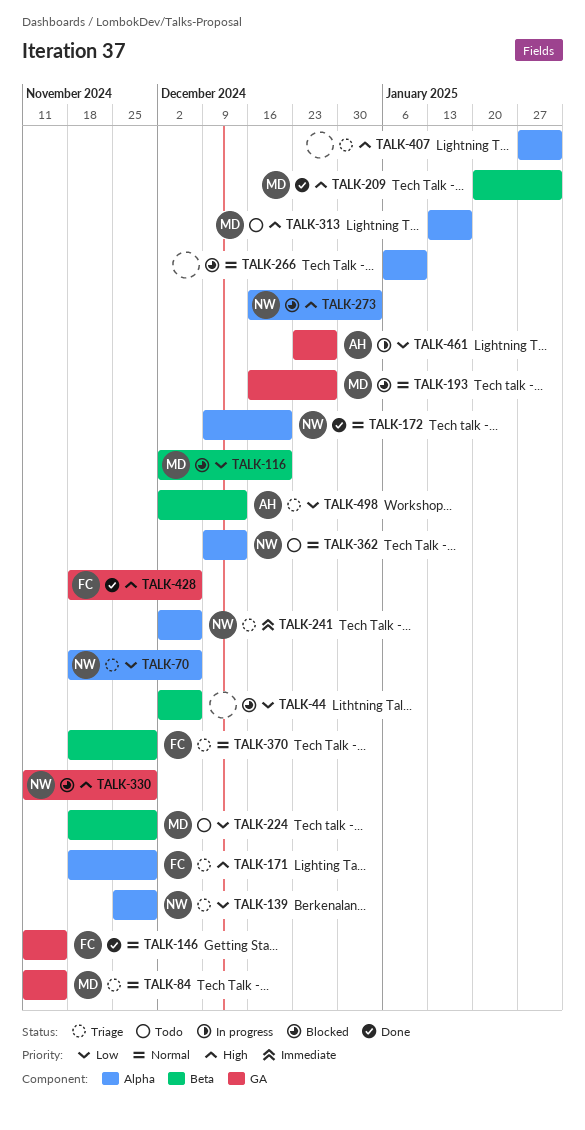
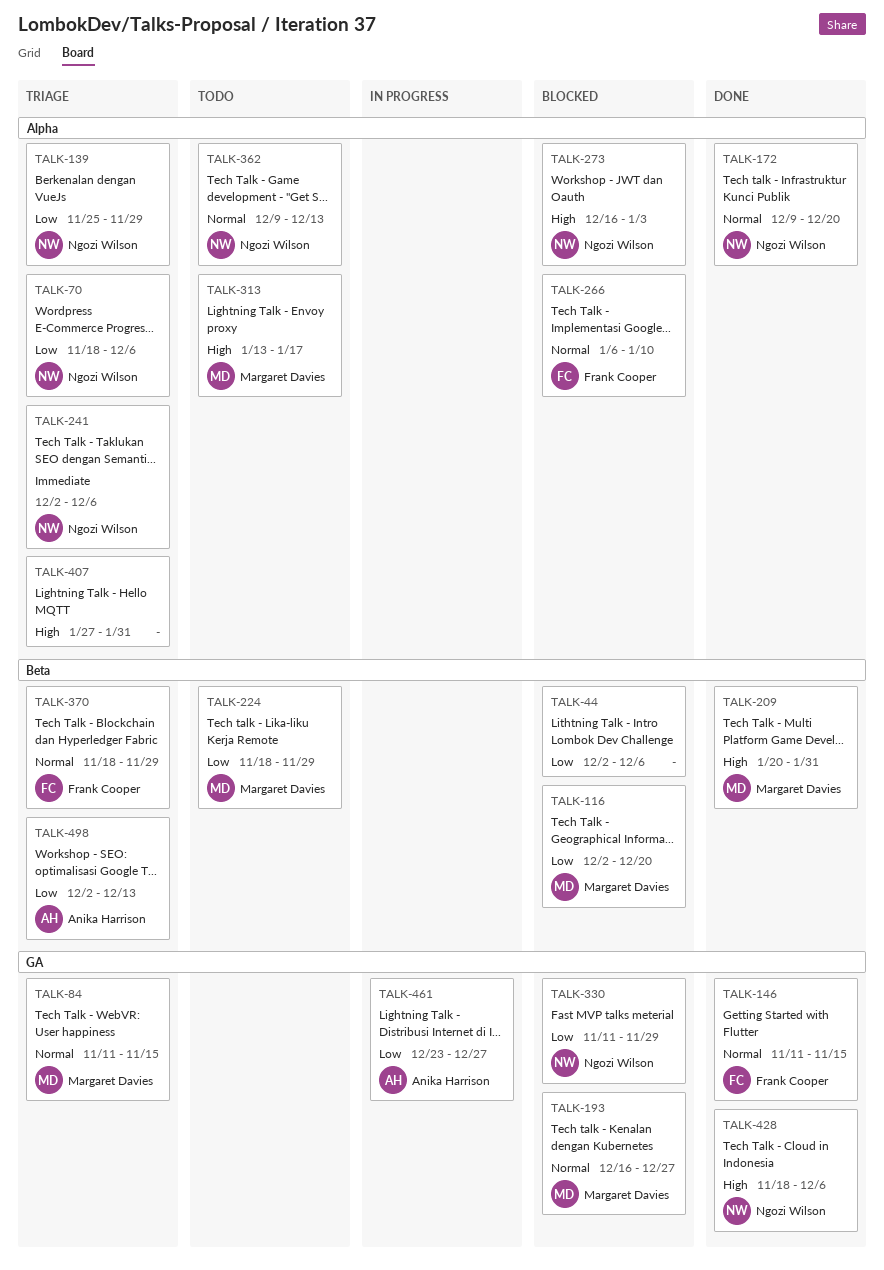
TALK-171: present -> none
TALK-266, owner: none -> Frank Cooper
TALK-330, priority: High -> Low
TALK-428, owner: Frank Cooper -> Ngozi Wilson

